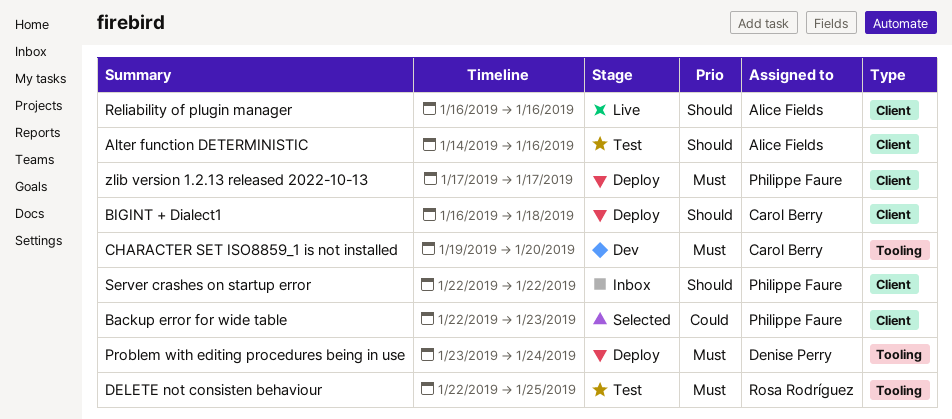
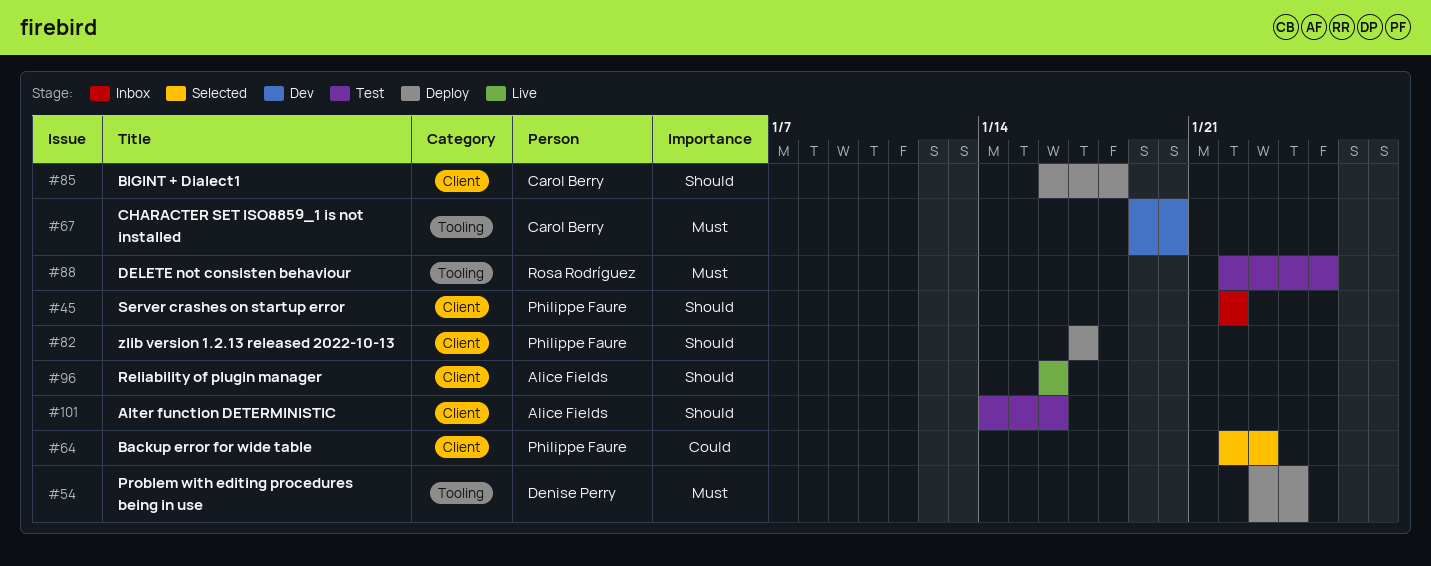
zlib version 1.2.13 released 2022-10-13, priority: Must -> Should

